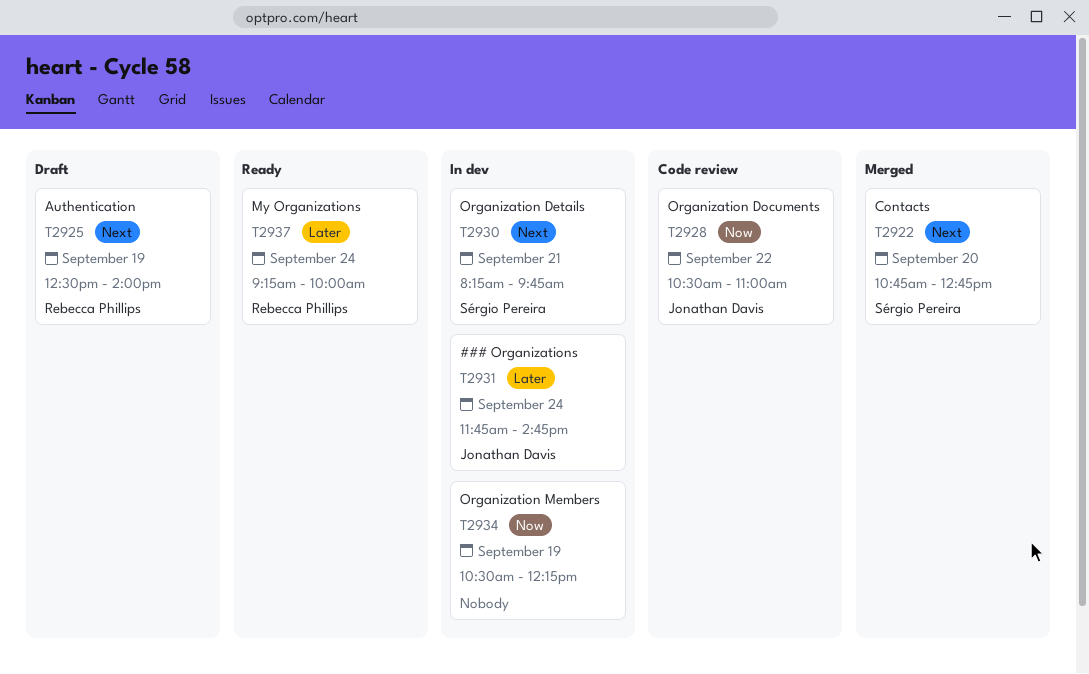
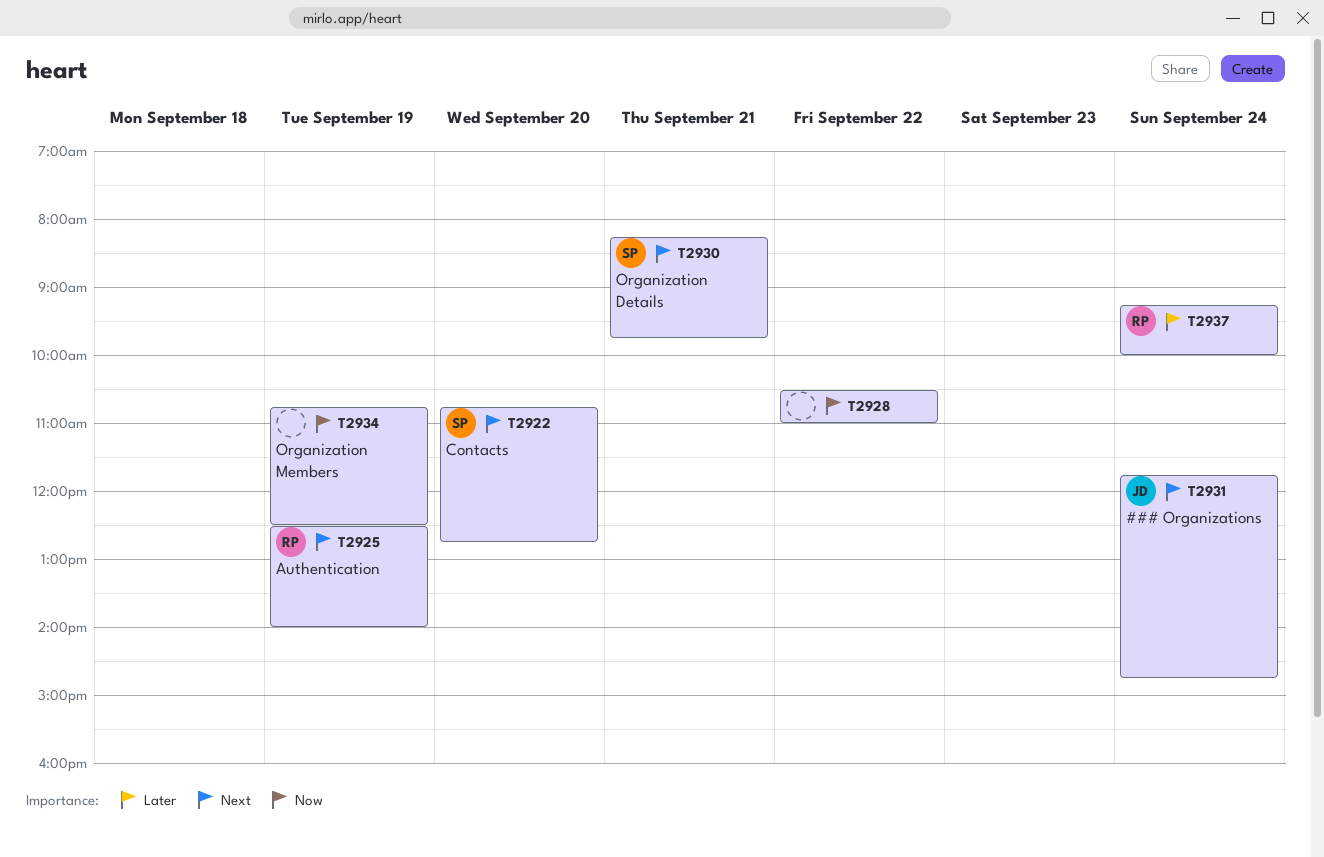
T2928, owner: Jonathan Davis -> none
T2931, priority: Later -> Next
T2934, begins: 10:30 -> 10:45
T2934, ends: 12:15 -> 12:30

